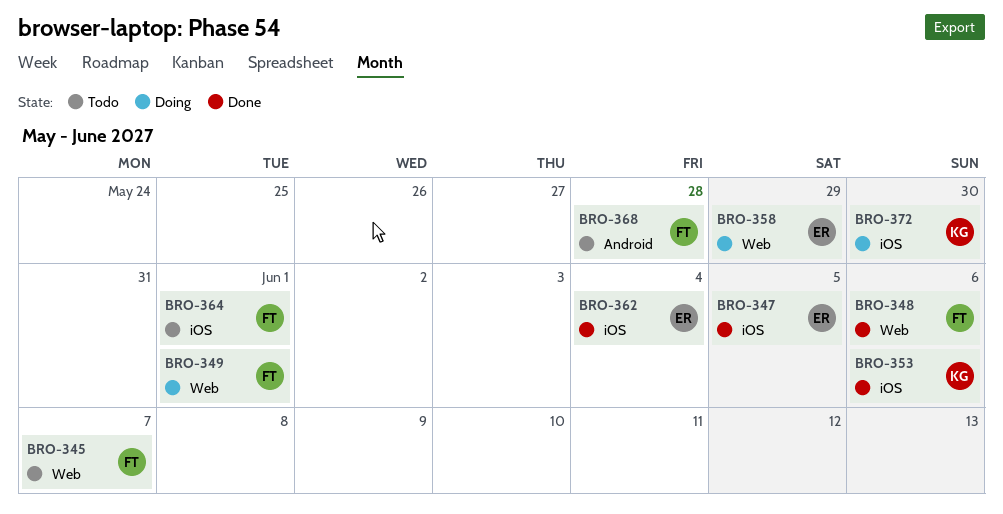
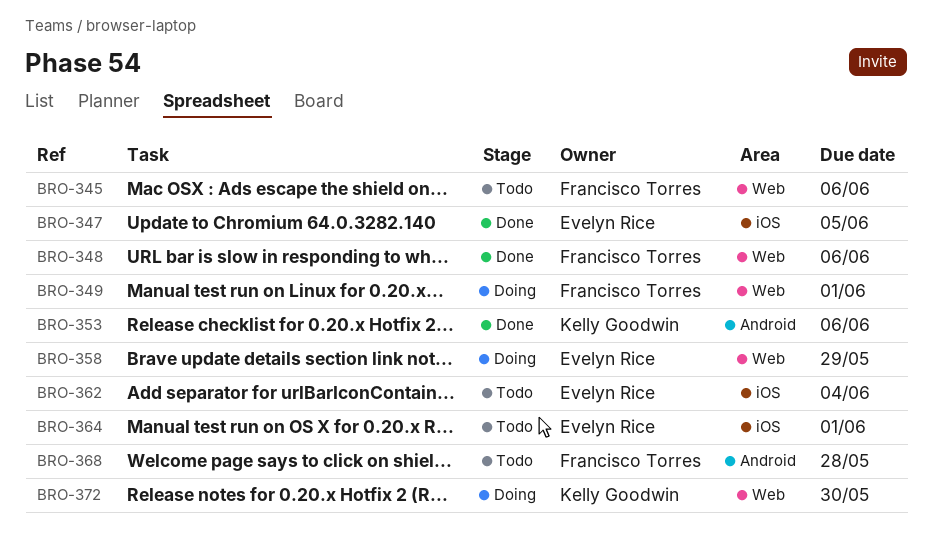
BRO-345, due: Jun 7 -> Jun 6
BRO-353, label: iOS -> Android
BRO-362, status: Done -> Todo
BRO-364, owner: Francisco Torres -> Evelyn Rice
BRO-372, label: iOS -> Web

